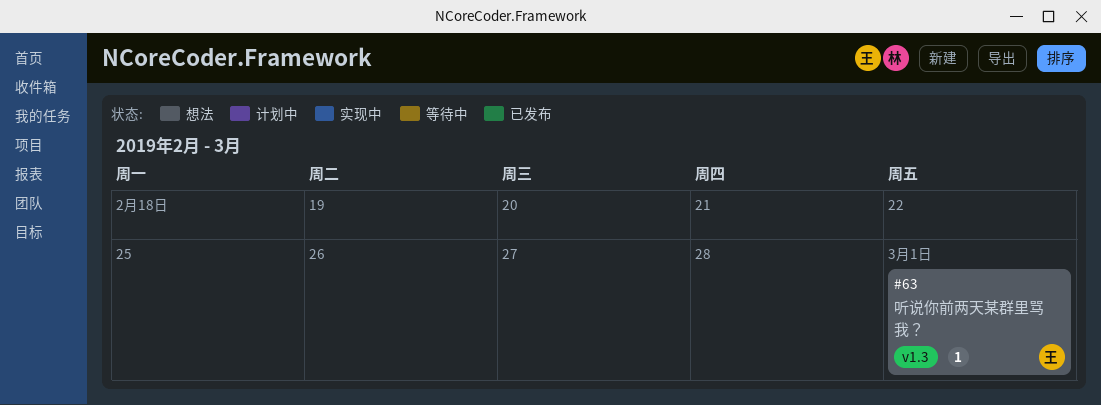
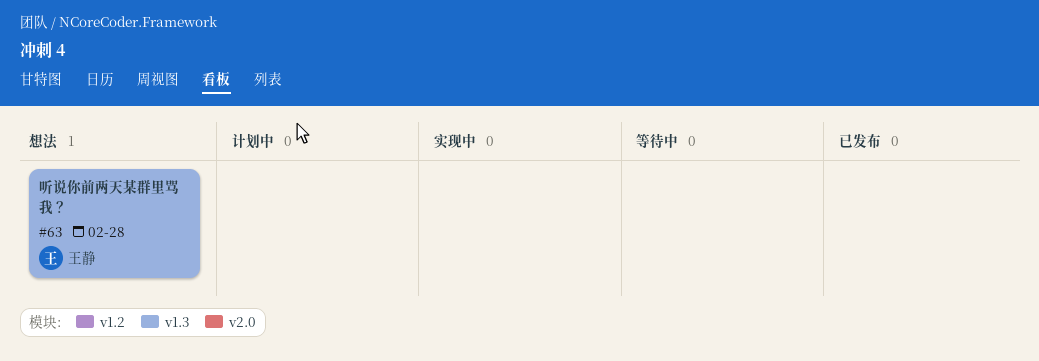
#63, due: Mar 1 -> Feb 28

